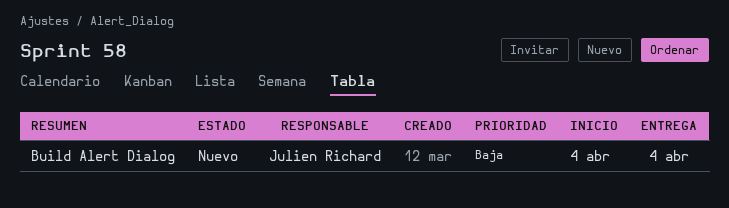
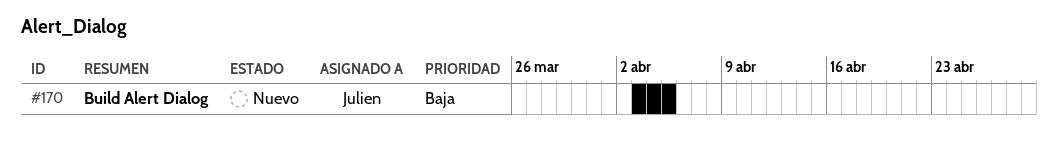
Build Alert Dialog, start: Apr 4 -> Apr 3
Build Alert Dialog, due: Apr 4 -> Apr 5

